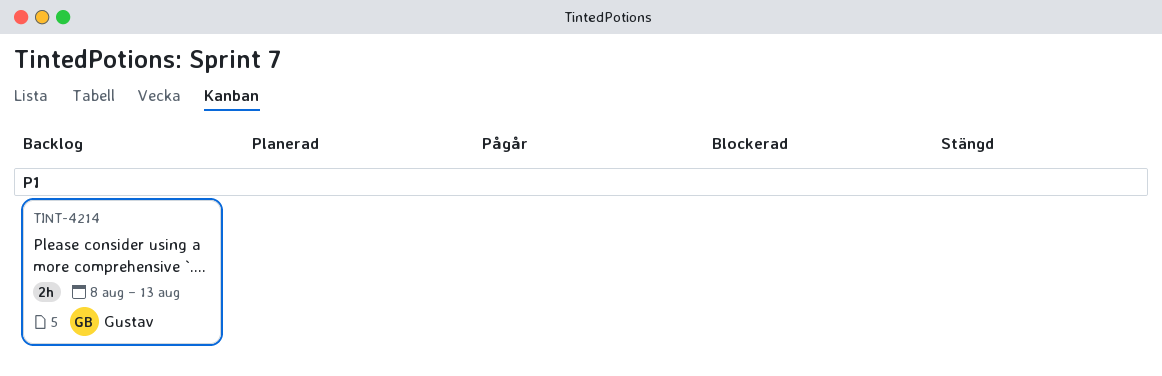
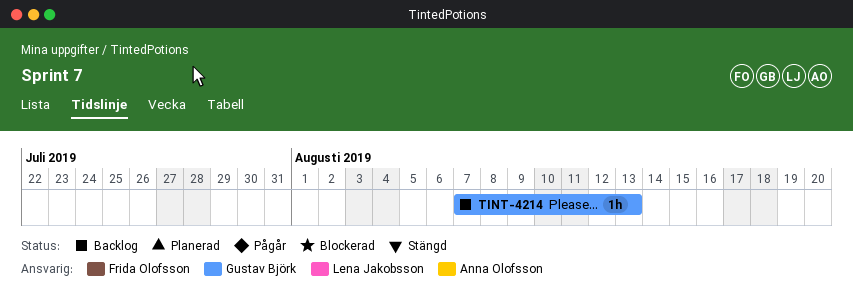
TINT-4214, estimate: 2h -> 1h
TINT-4214, start: Aug 8 -> Aug 7

